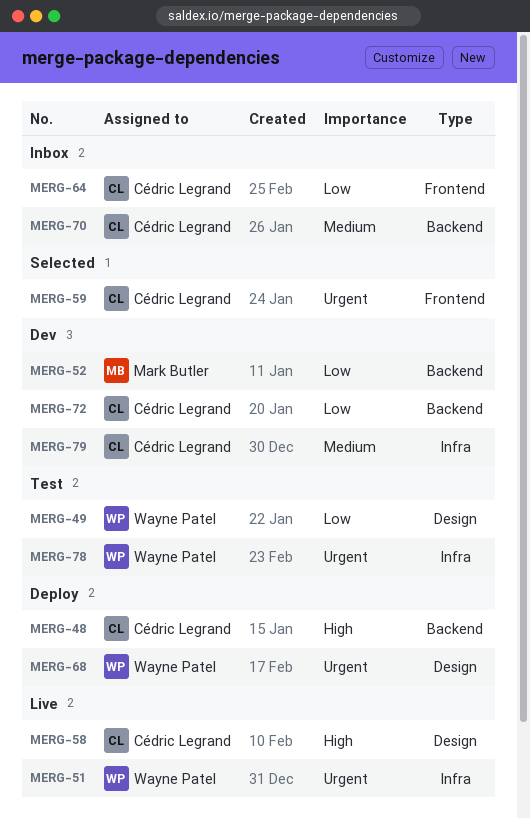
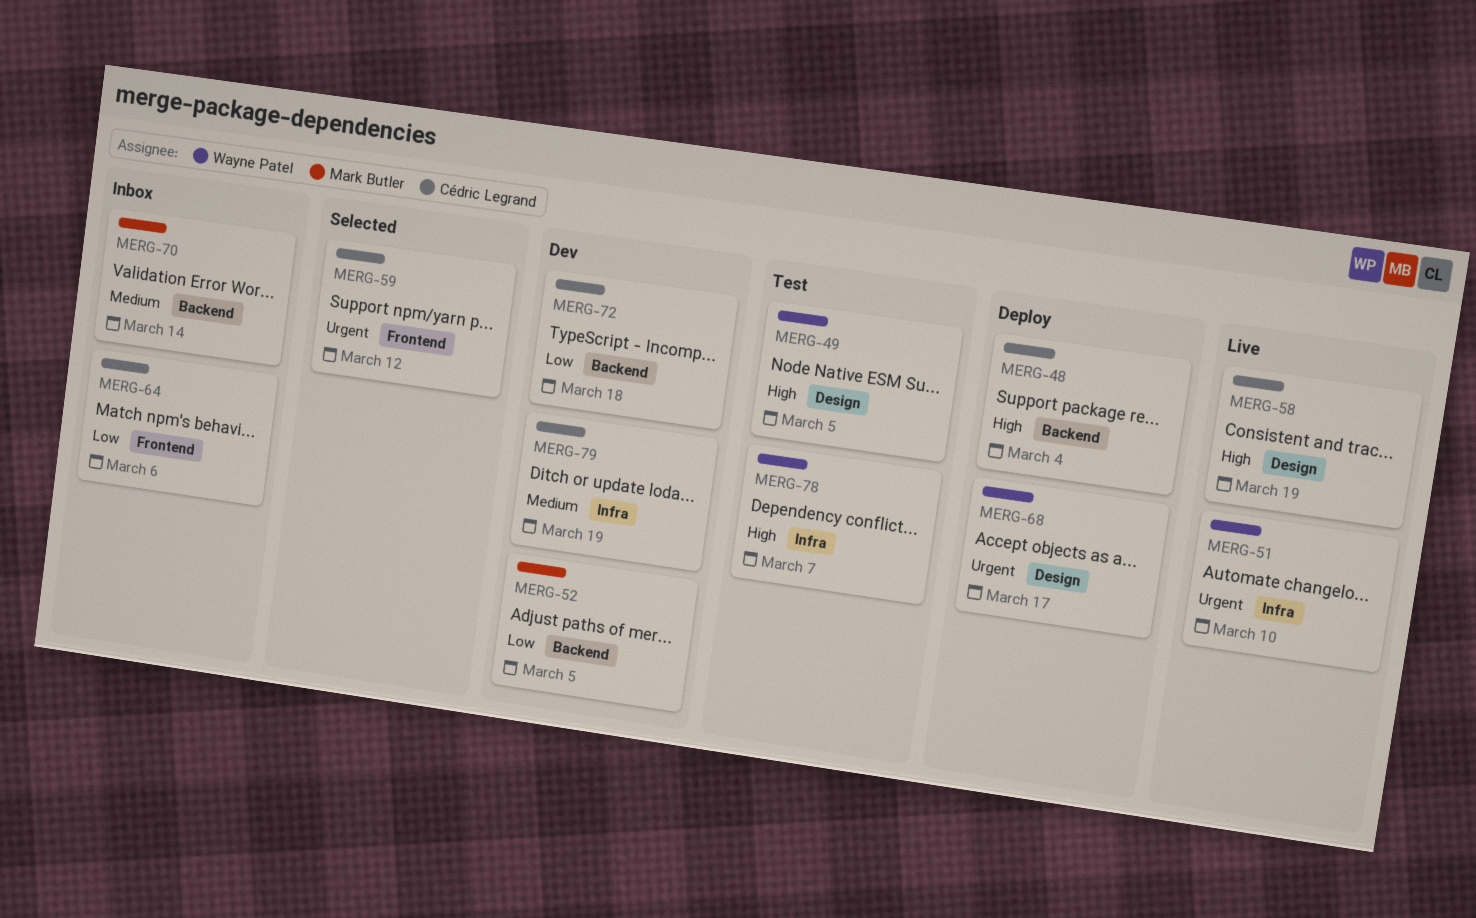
MERG-49, priority: Low -> High
MERG-70, owner: Cédric Legrand -> Mark Butler
MERG-78, priority: Urgent -> High

